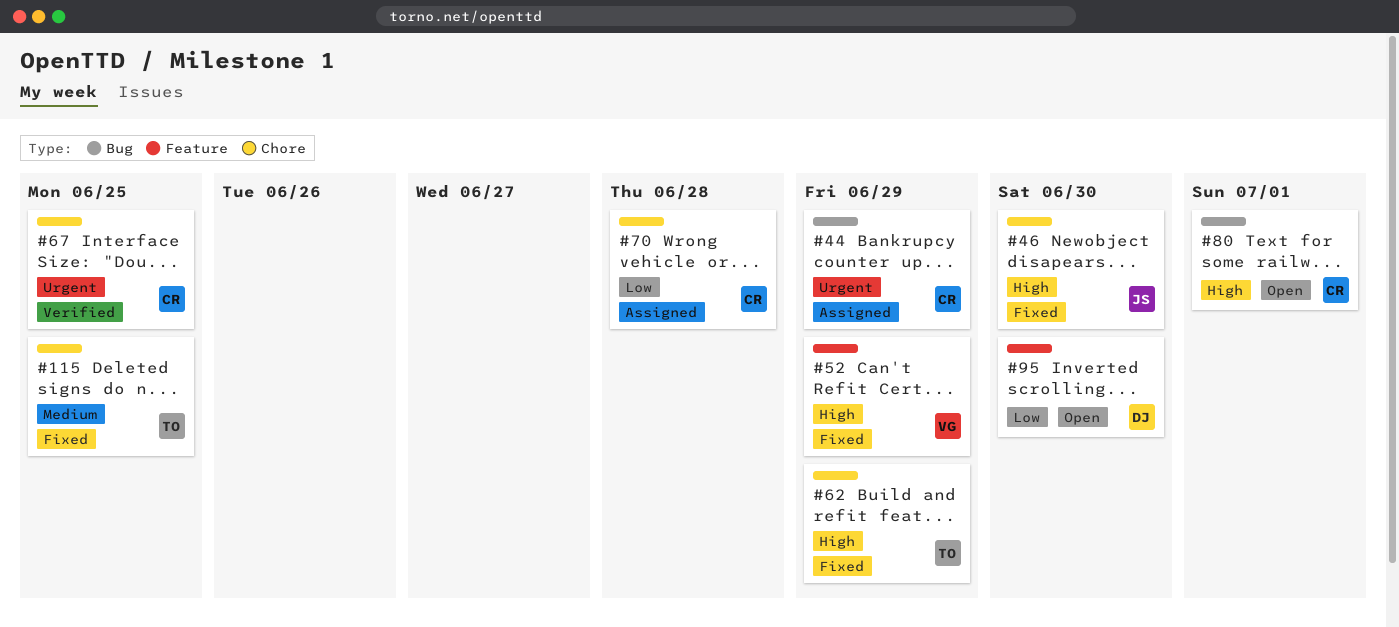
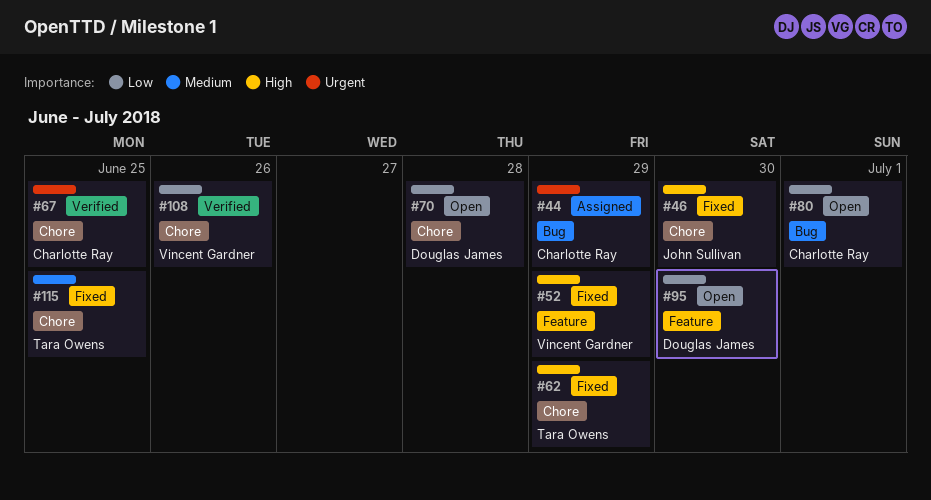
#70, status: Assigned -> Open
#70, owner: Charlotte Ray -> Douglas James
#80, priority: High -> Low
#108: none -> present

